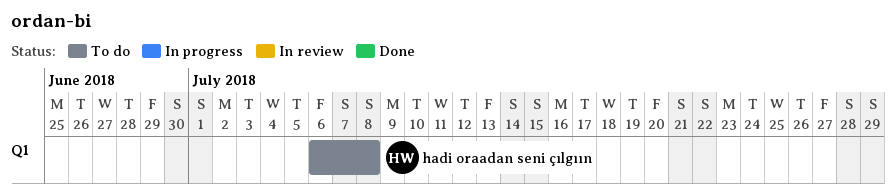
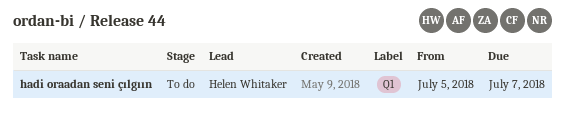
hadi oraadan seni çılgıın, start: Jul 6 -> Jul 5
hadi oraadan seni çılgıın, due: Jul 8 -> Jul 7

